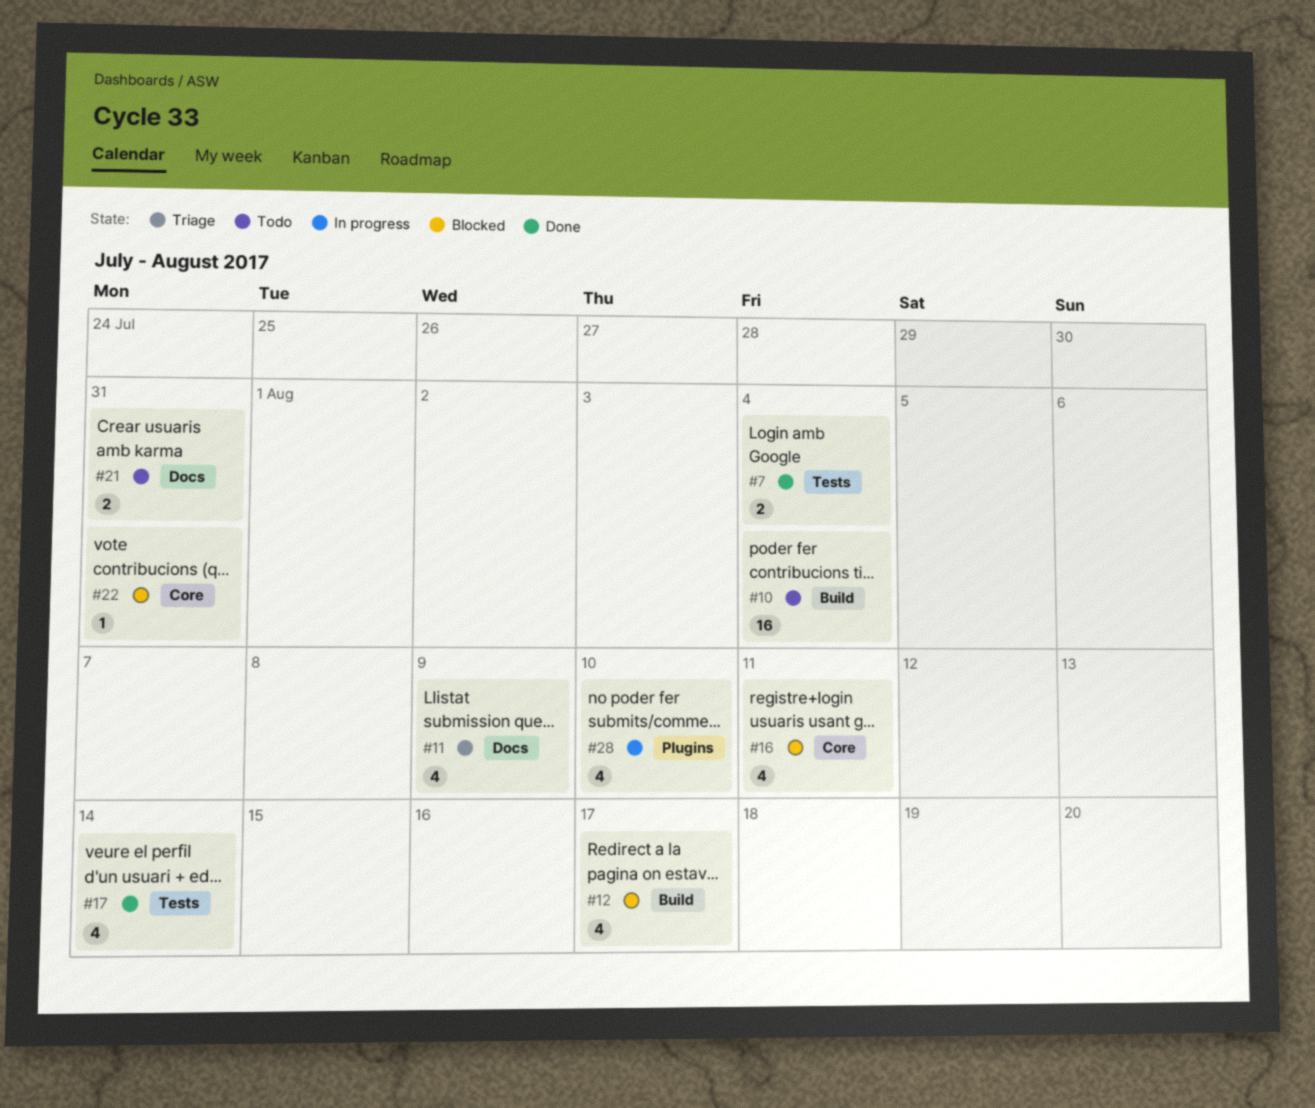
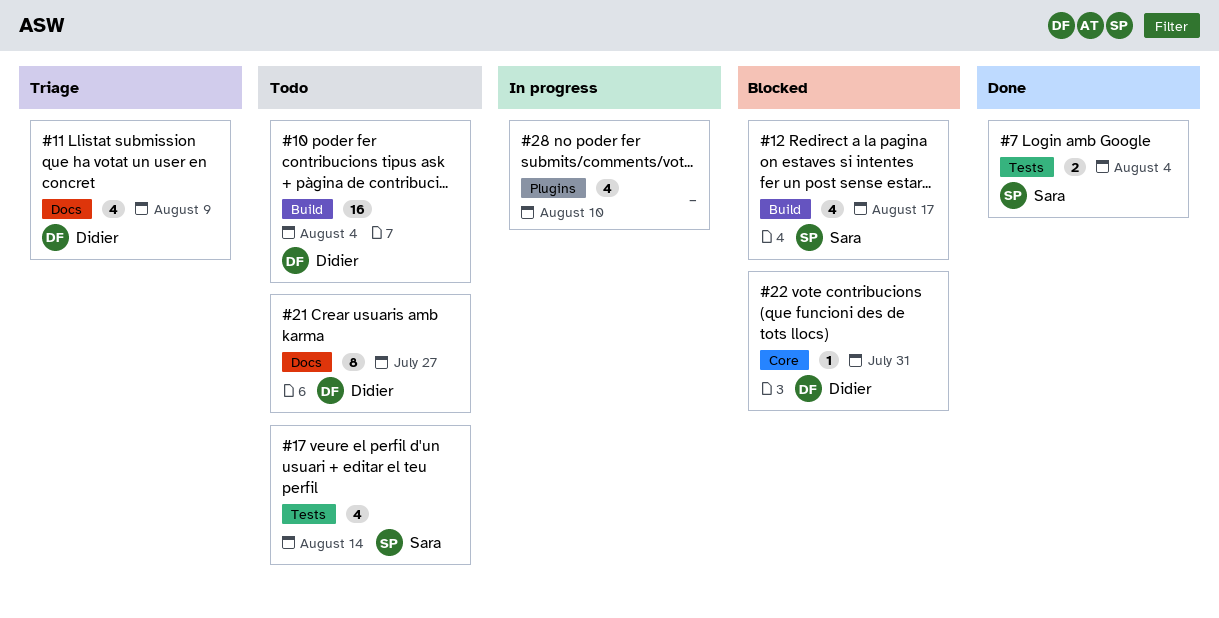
#16: present -> none
#17, status: Done -> Todo
#21, estimate: 2 -> 8
#21, due: Jul 31 -> Jul 27

